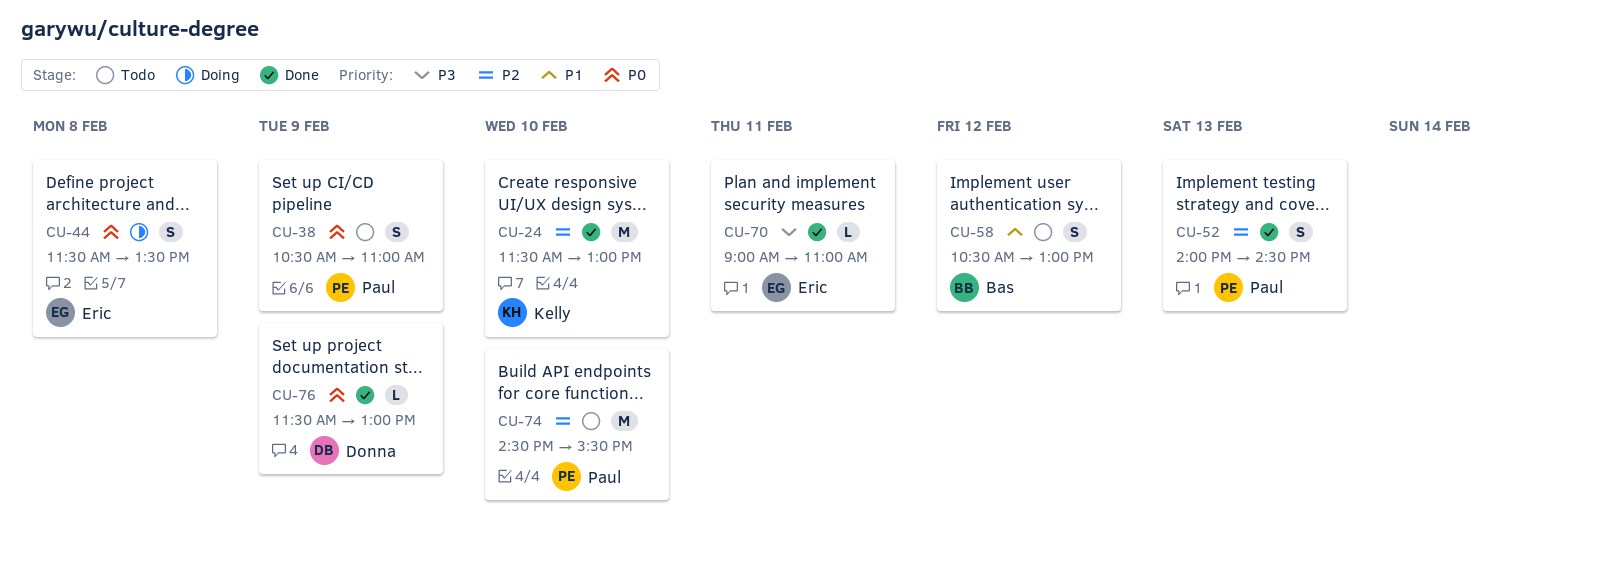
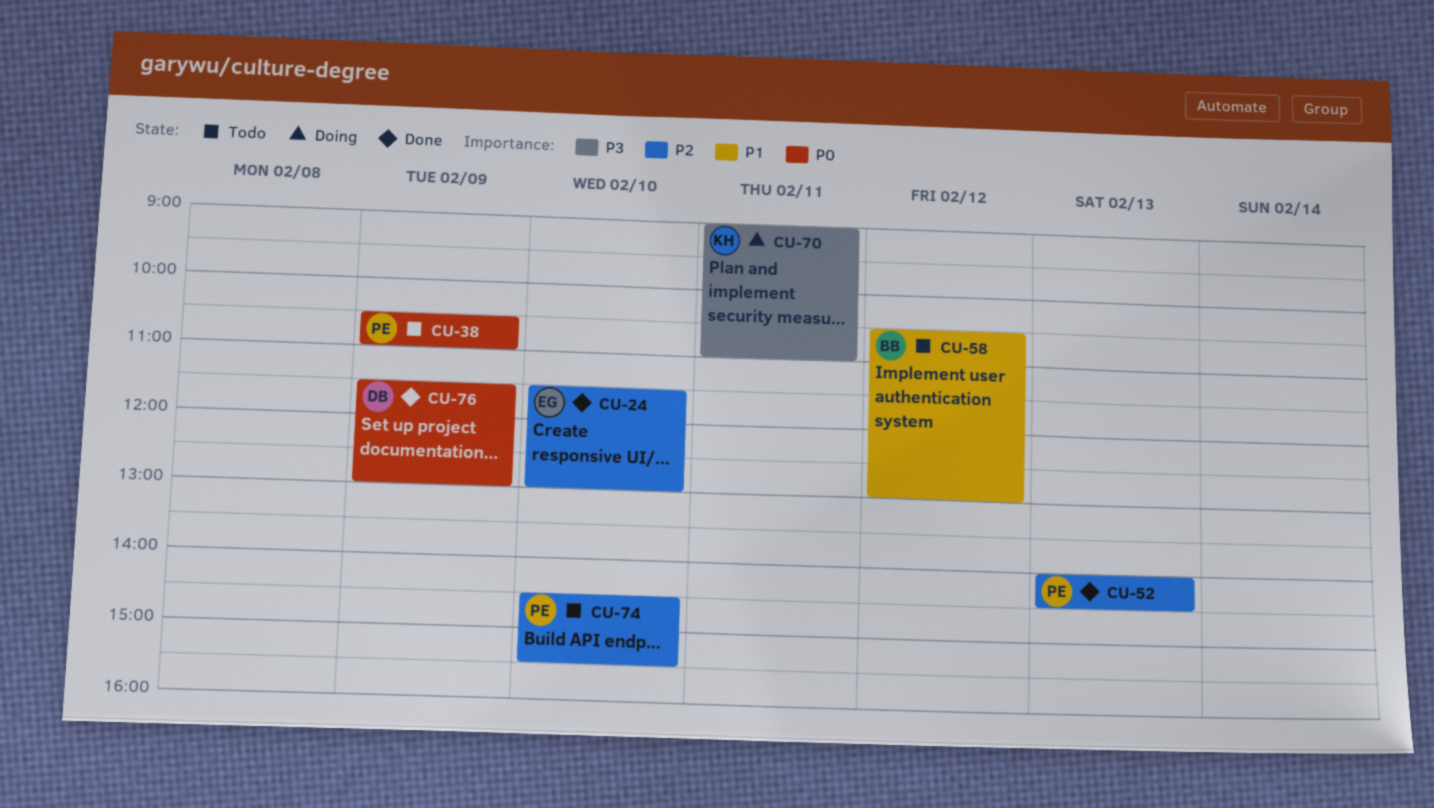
CU-24, owner: Kelly -> Eric
CU-44: present -> none
CU-70, status: Done -> Doing
CU-70, owner: Eric -> Kelly

